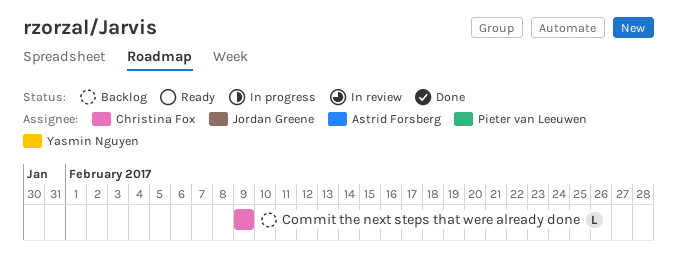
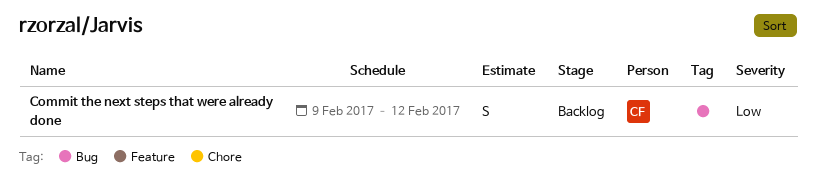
Commit the next steps that were already done, estimate: L -> S
Commit the next steps that were already done, due: Feb 9 -> Feb 12

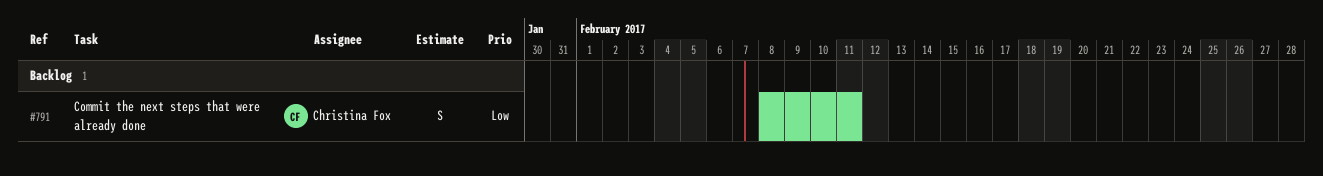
Commit the next steps that were already done, start: Feb 9 -> Feb 8
Commit the next steps that were already done, due: Feb 12 -> Feb 11

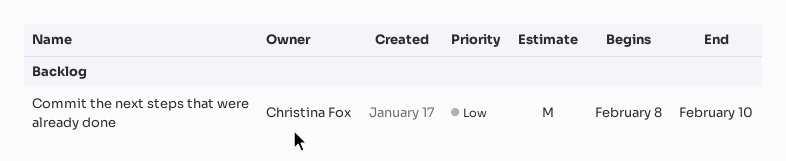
Commit the next steps that were already done, estimate: S -> M
Commit the next steps that were already done, due: Feb 11 -> Feb 10

